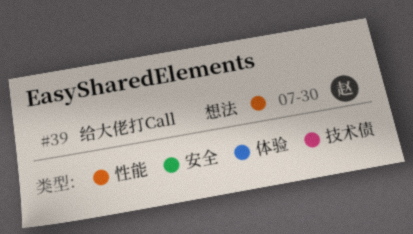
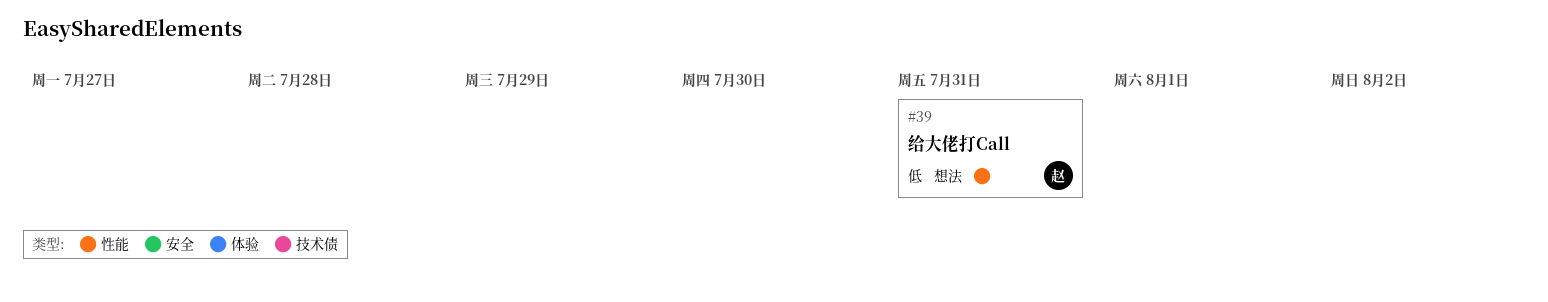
#39, due: Jul 30 -> Jul 31

